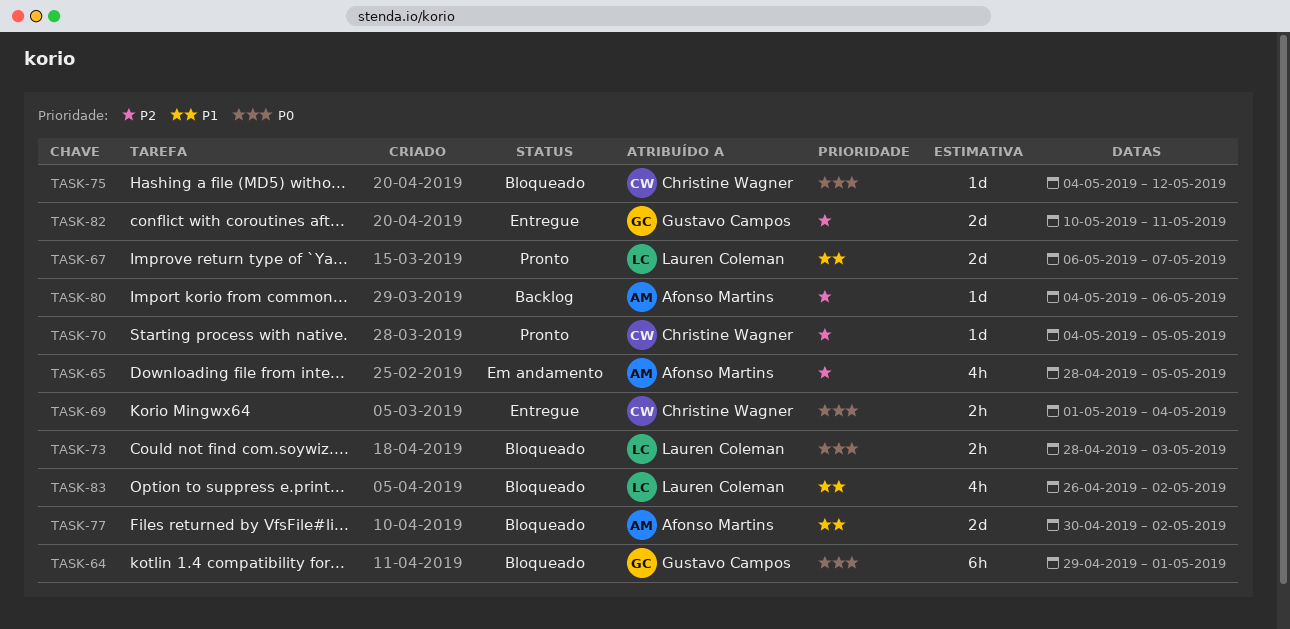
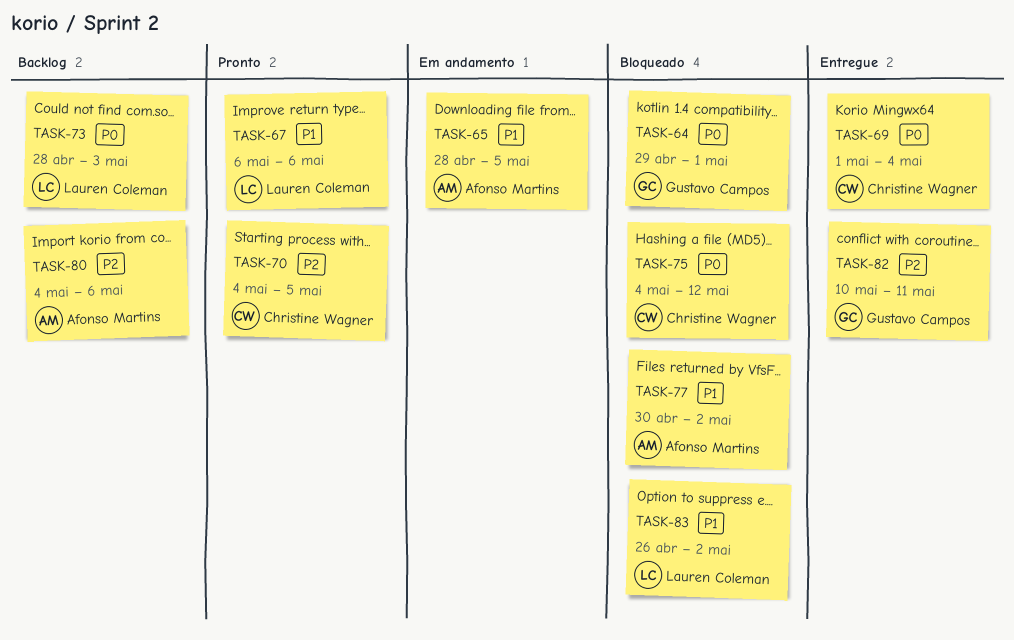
TASK-65, priority: P2 -> P1
TASK-67, due: May 7 -> May 6
TASK-73, status: Bloqueado -> Backlog

